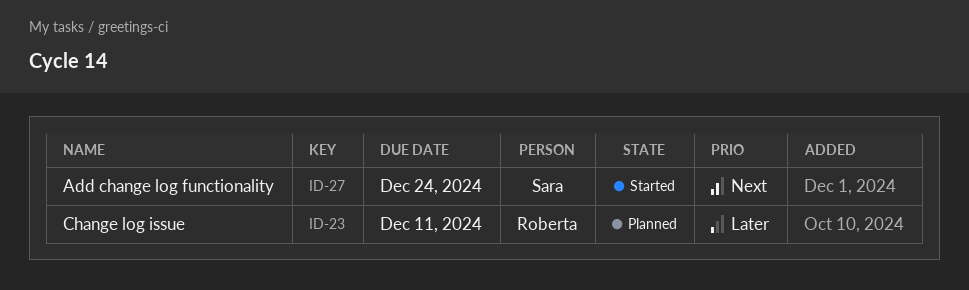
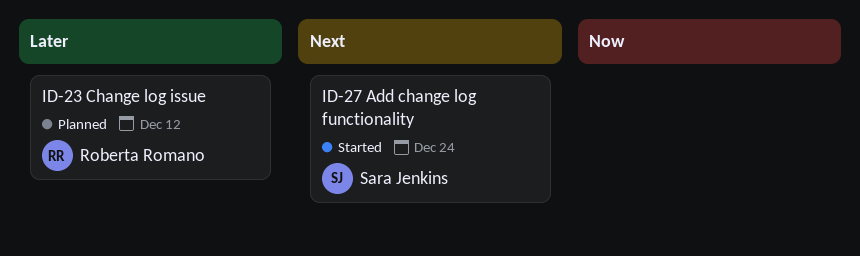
ID-23, due: Dec 11 -> Dec 12

